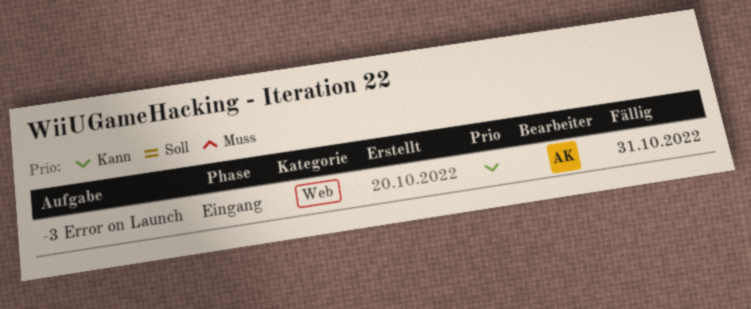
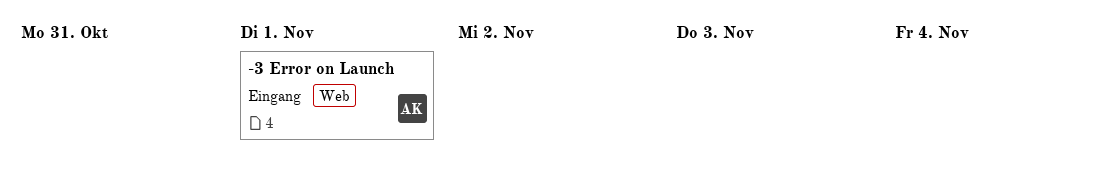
-3 Error on Launch, due: Oct 31 -> Nov 1

